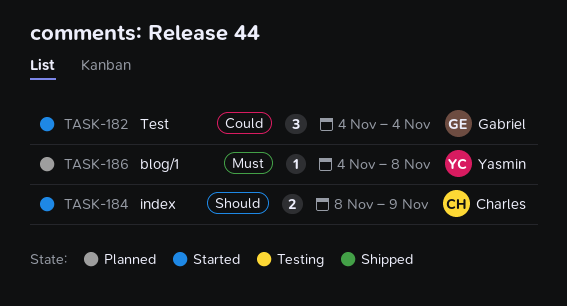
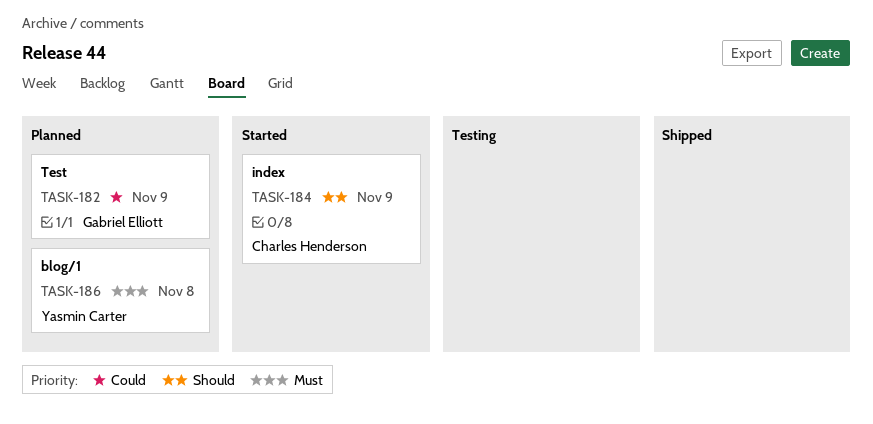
TASK-182, status: Started -> Planned
TASK-182, due: Nov 4 -> Nov 9

